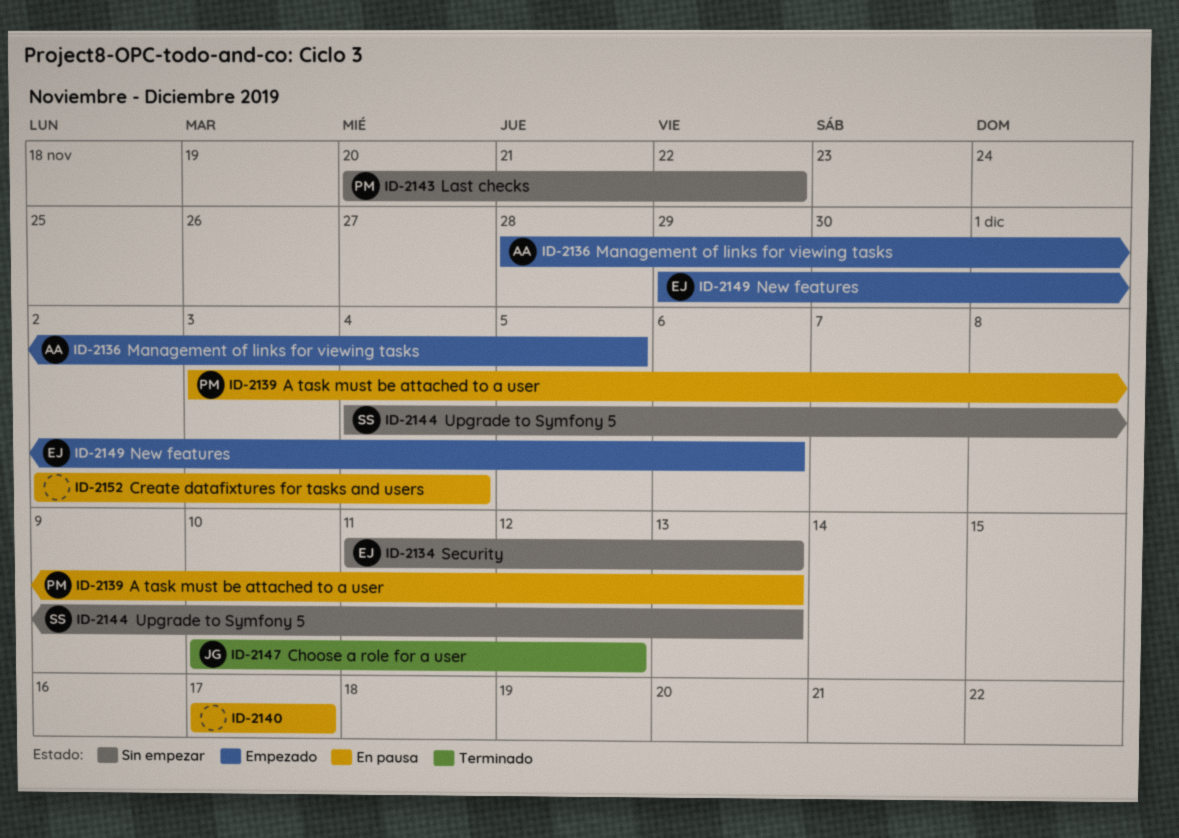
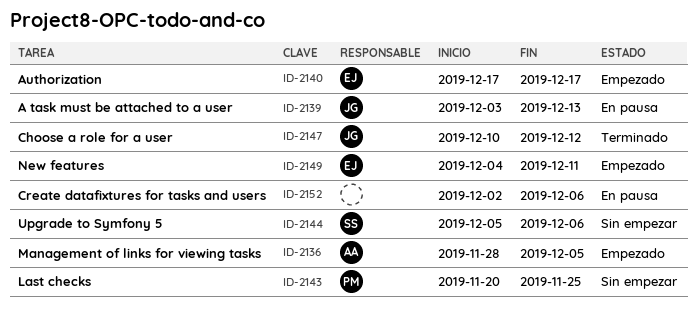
ID-2134: present -> none
ID-2139, owner: PM -> JG
ID-2140, status: En pausa -> Empezado
ID-2140, owner: none -> EJ
ID-2143, due: Nov 22 -> Nov 25
ID-2144, start: Dec 4 -> Dec 5
ID-2144, due: Dec 13 -> Dec 6
ID-2149, start: Nov 29 -> Dec 4
ID-2149, due: Dec 6 -> Dec 11
ID-2152, due: Dec 4 -> Dec 6

